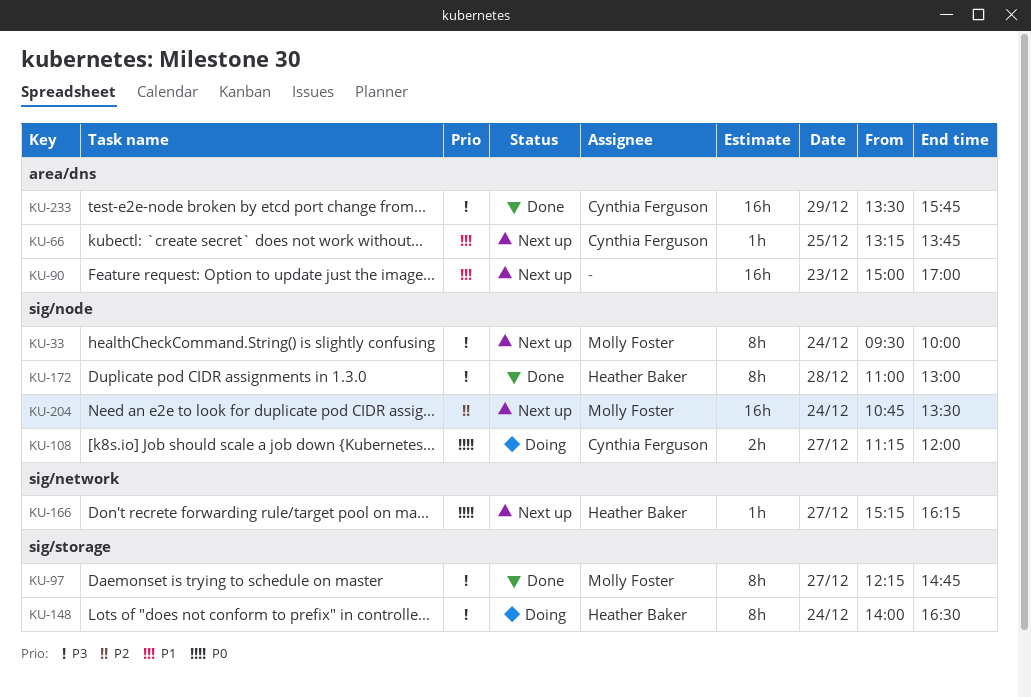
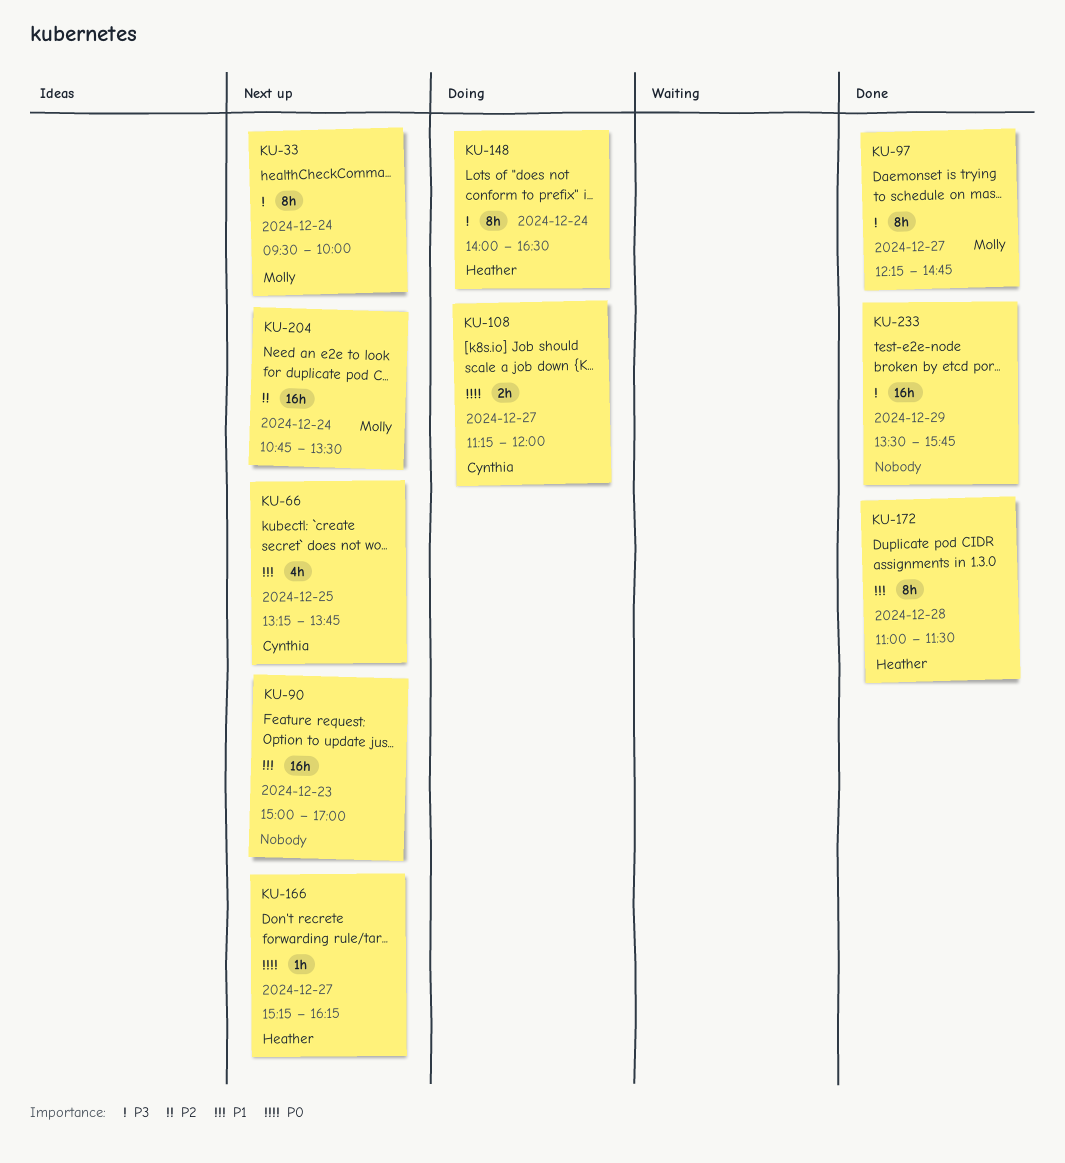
KU-66, estimate: 1h -> 4h
KU-172, priority: P3 -> P1
KU-172, ends: 13:00 -> 11:30
KU-233, owner: Cynthia Ferguson -> none

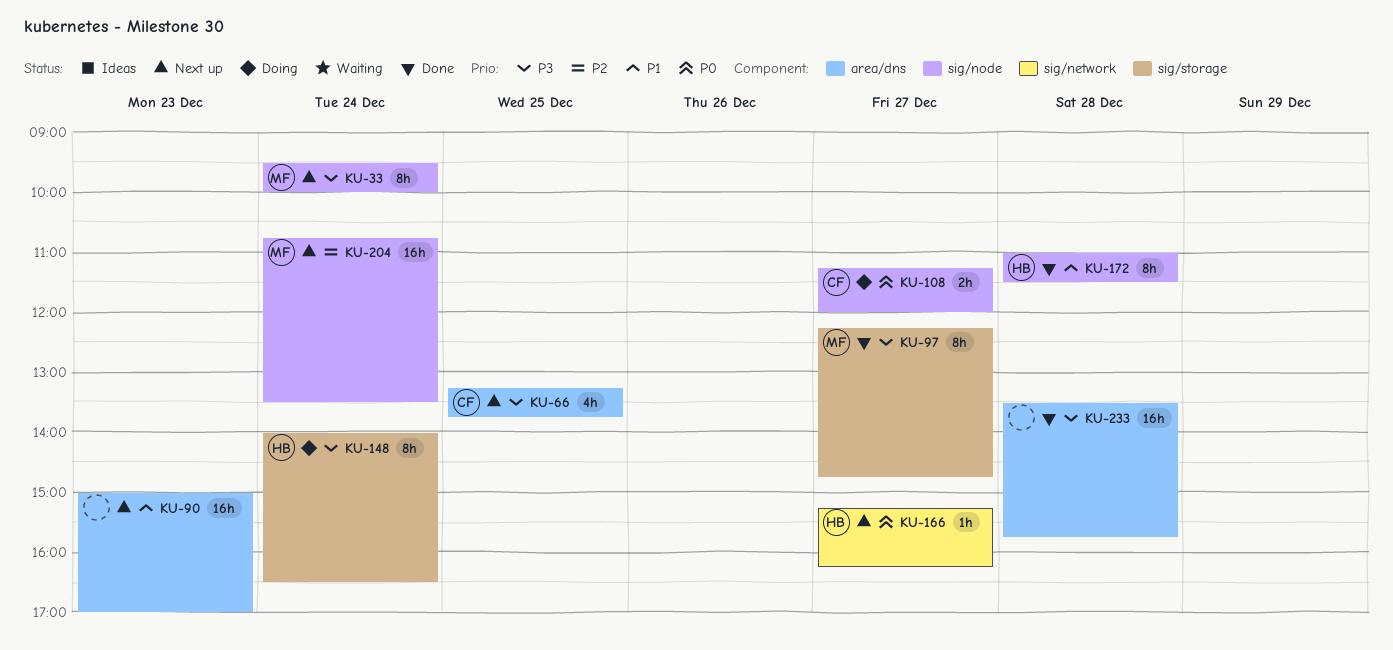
KU-66, priority: P1 -> P3
KU-233, day: Dec 29 -> Dec 28

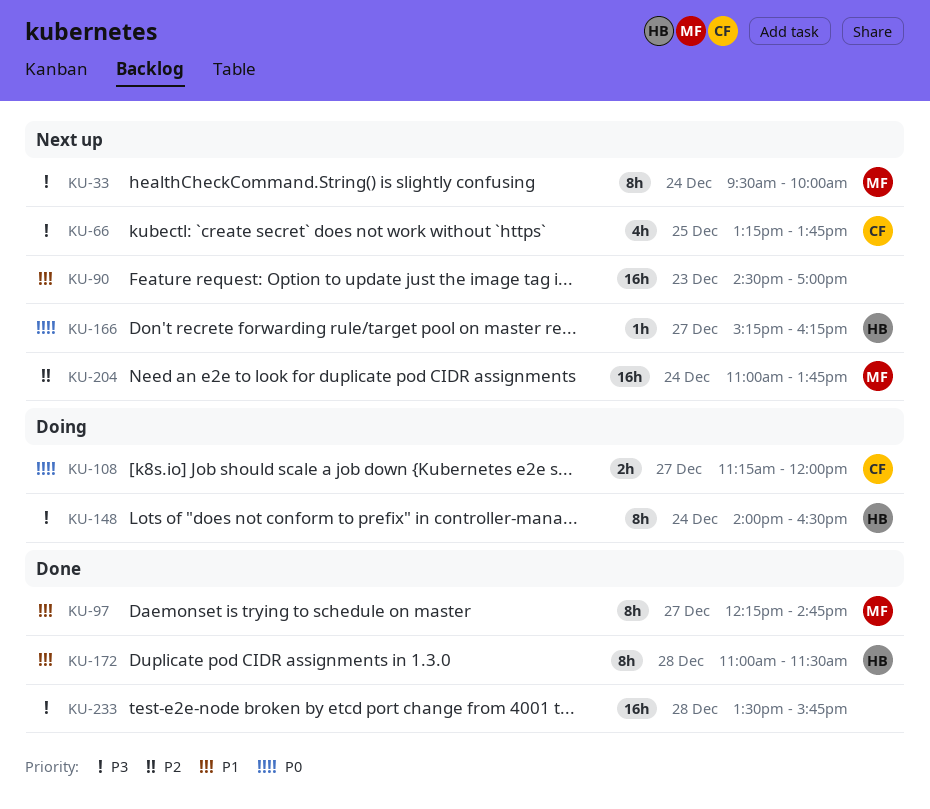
KU-90, begins: 15:00 -> 14:30
KU-97, priority: P3 -> P1
KU-204, begins: 10:45 -> 11:00
KU-204, ends: 13:30 -> 13:45

